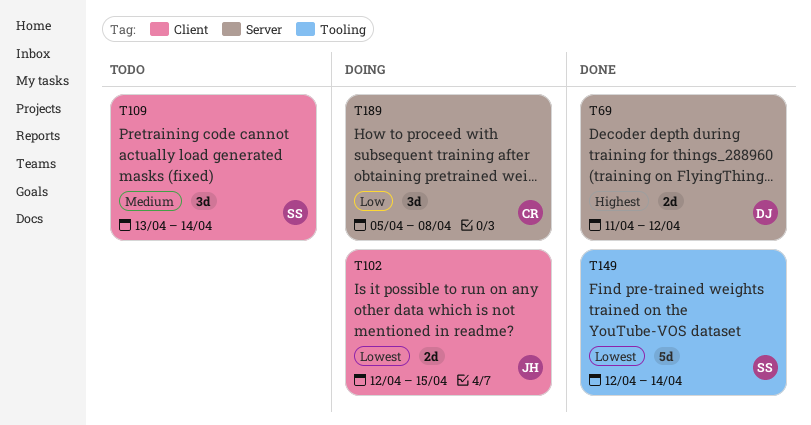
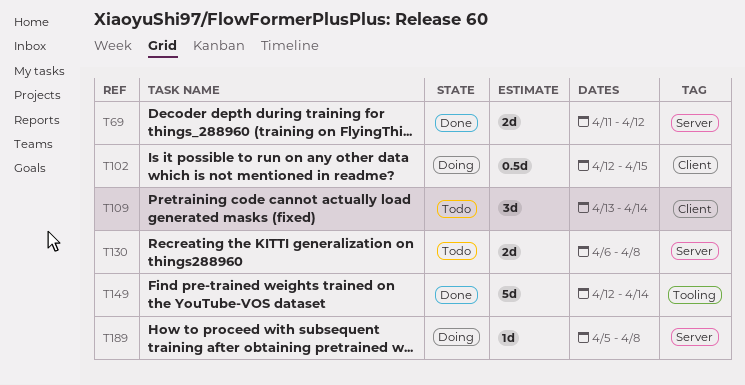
T102, estimate: 2d -> 0.5d
T130: none -> present
T189, estimate: 3d -> 1d

